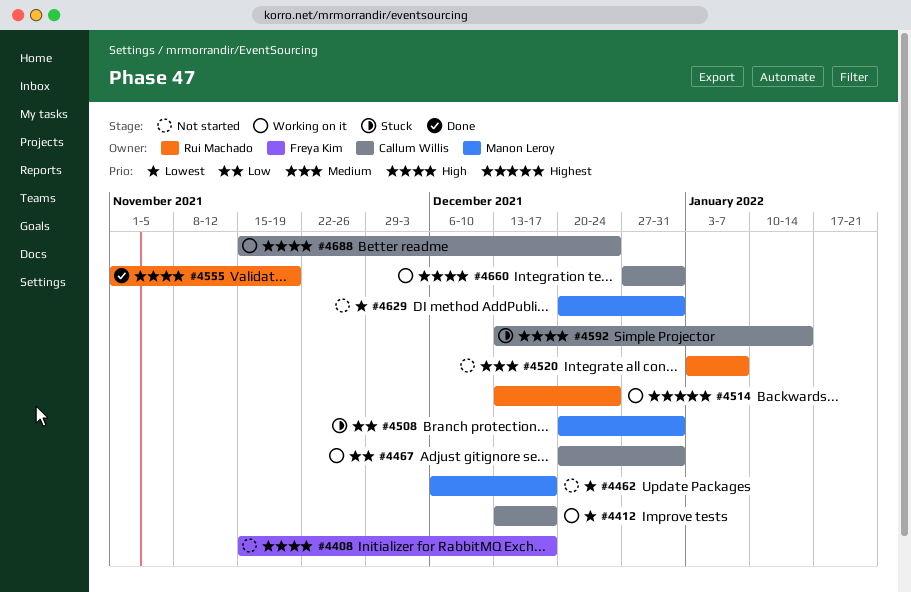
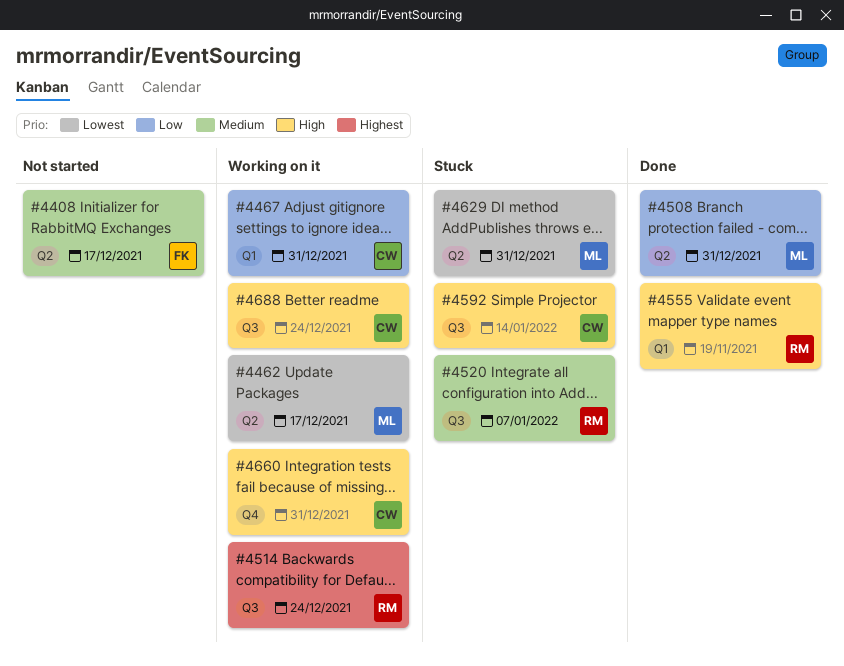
#4408, priority: High -> Medium
#4412: present -> none
#4462, status: Not started -> Working on it
#4508, status: Stuck -> Done
#4520, status: Not started -> Stuck
#4629, status: Not started -> Stuck

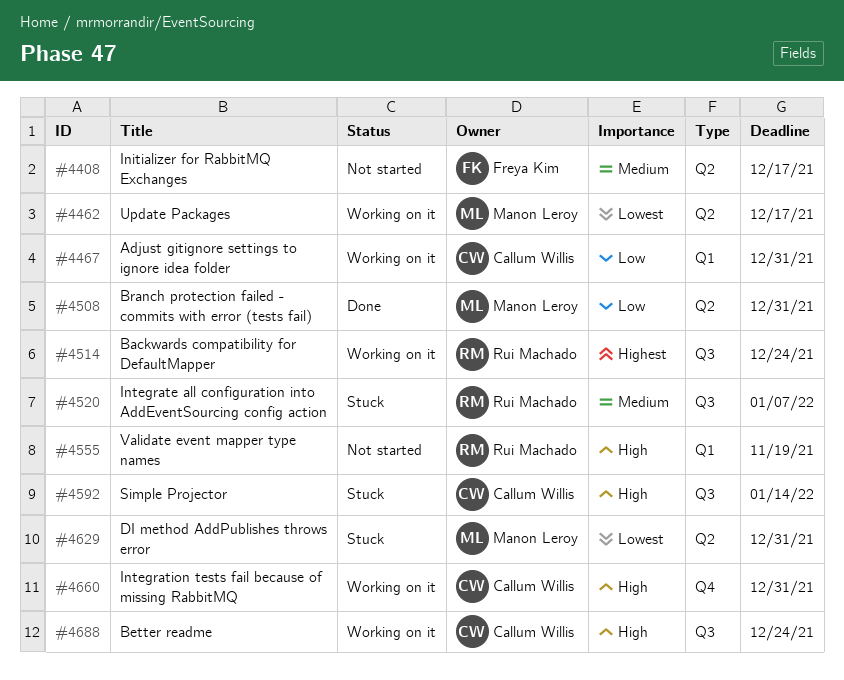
#4555, status: Done -> Not started

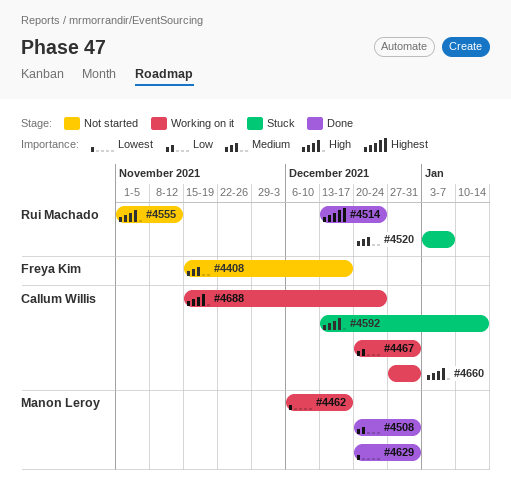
#4514, status: Working on it -> Done
#4555, due: Nov 19 -> Nov 12
#4629, status: Stuck -> Done

